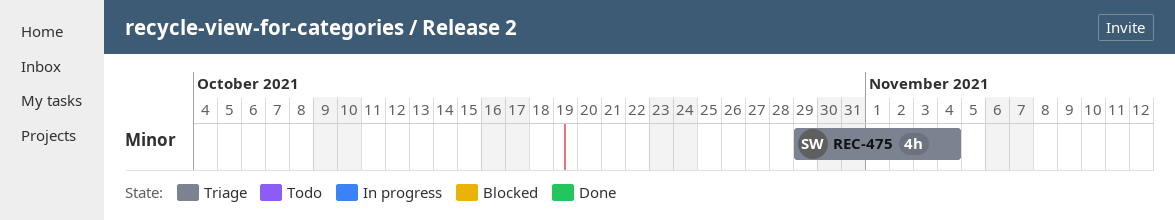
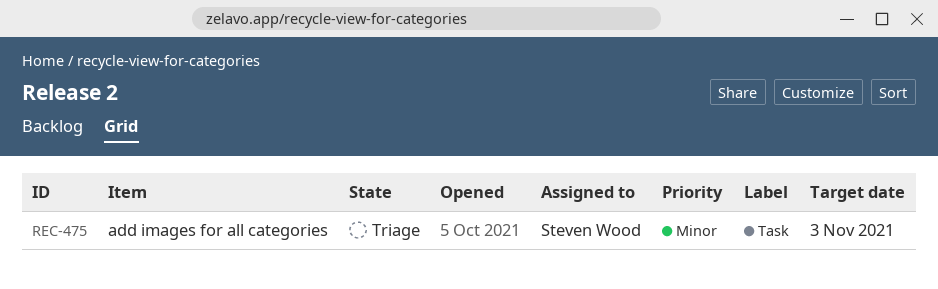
REC-475, due: Nov 4 -> Nov 3

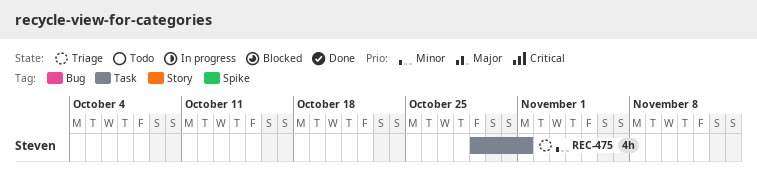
REC-475, due: Nov 3 -> Nov 1

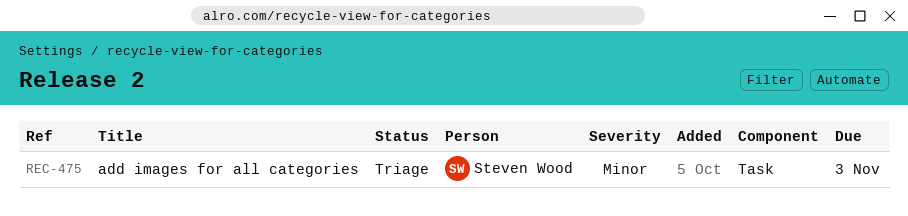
REC-475, due: Nov 1 -> Nov 3

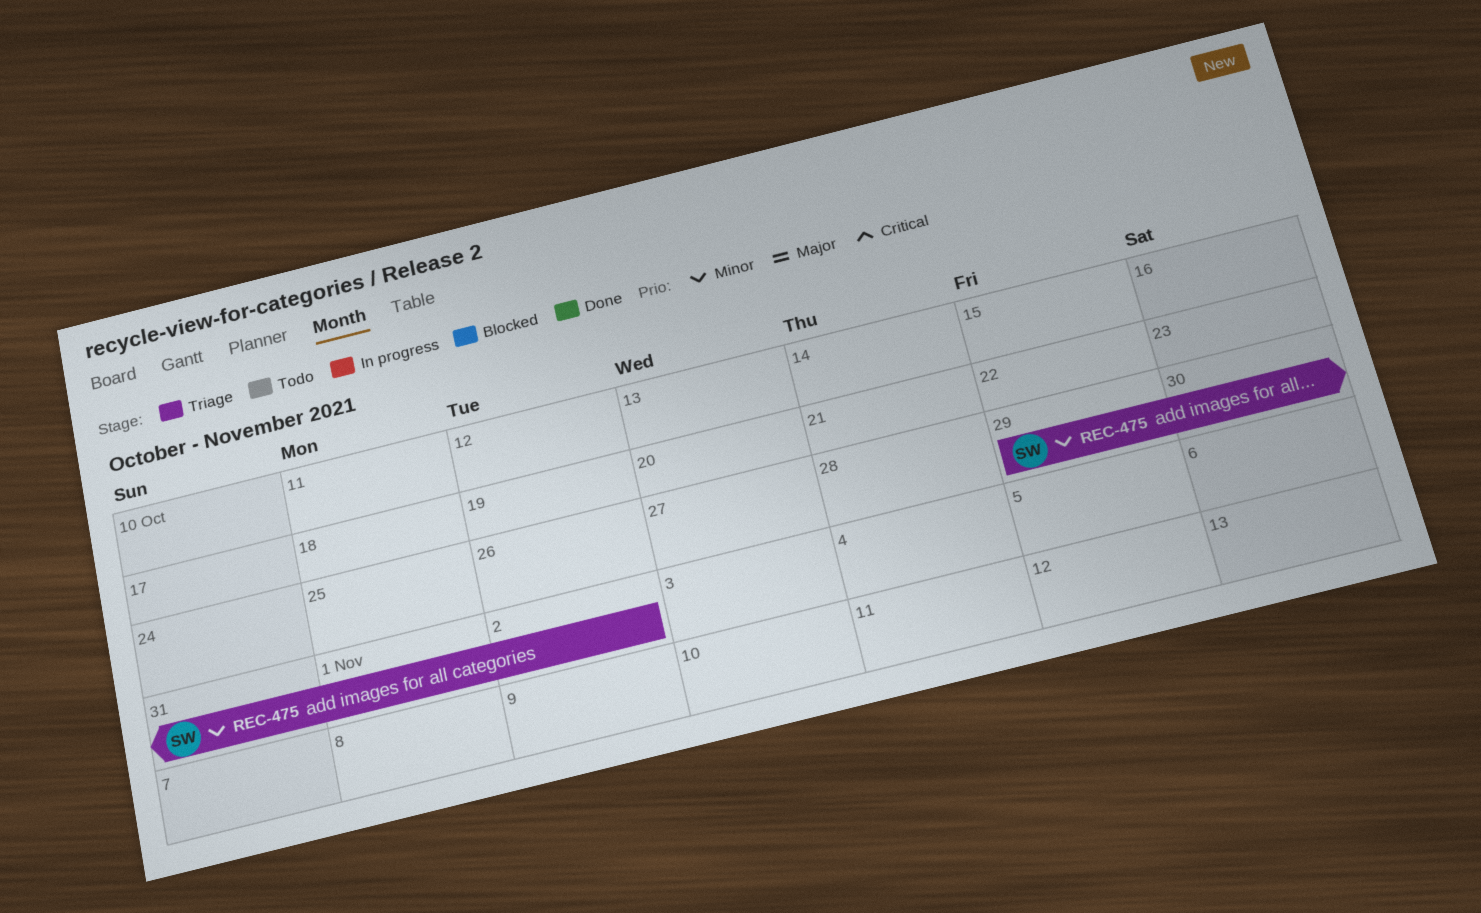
REC-475, due: Nov 3 -> Nov 2

